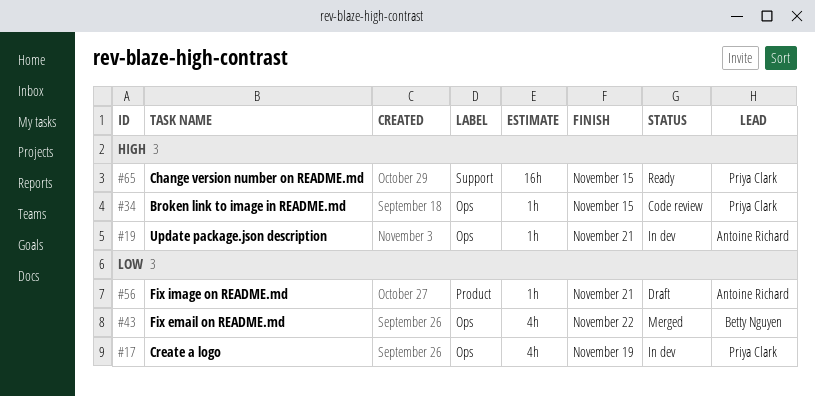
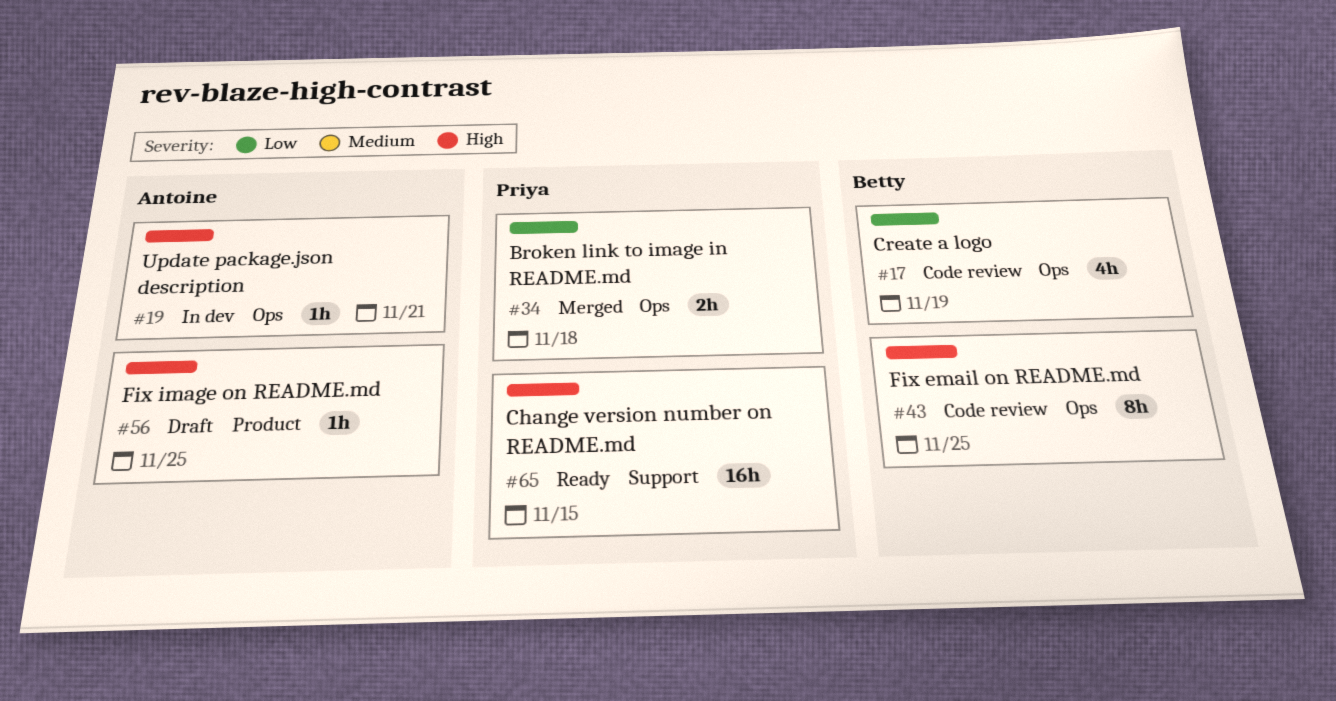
#17, status: In dev -> Code review
#17, owner: Priya Clark -> Betty Nguyen
#34, status: Code review -> Merged
#34, priority: High -> Low
#34, estimate: 1h -> 2h
#34, due: Nov 15 -> Nov 18
#43, status: Merged -> Code review
#43, priority: Low -> High
#43, estimate: 4h -> 8h
#43, due: Nov 22 -> Nov 25
#56, priority: Low -> High
#56, due: Nov 21 -> Nov 25

